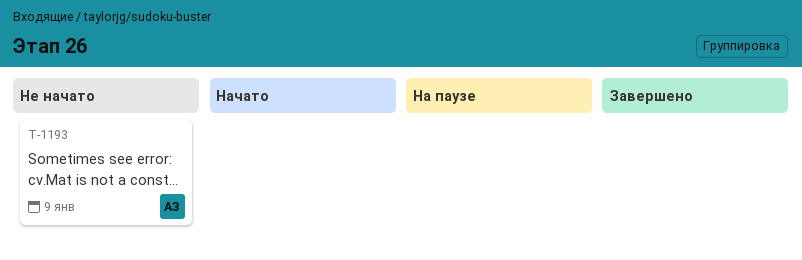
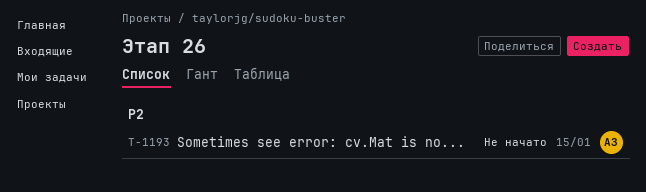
T-1193, due: Jan 9 -> Jan 15

